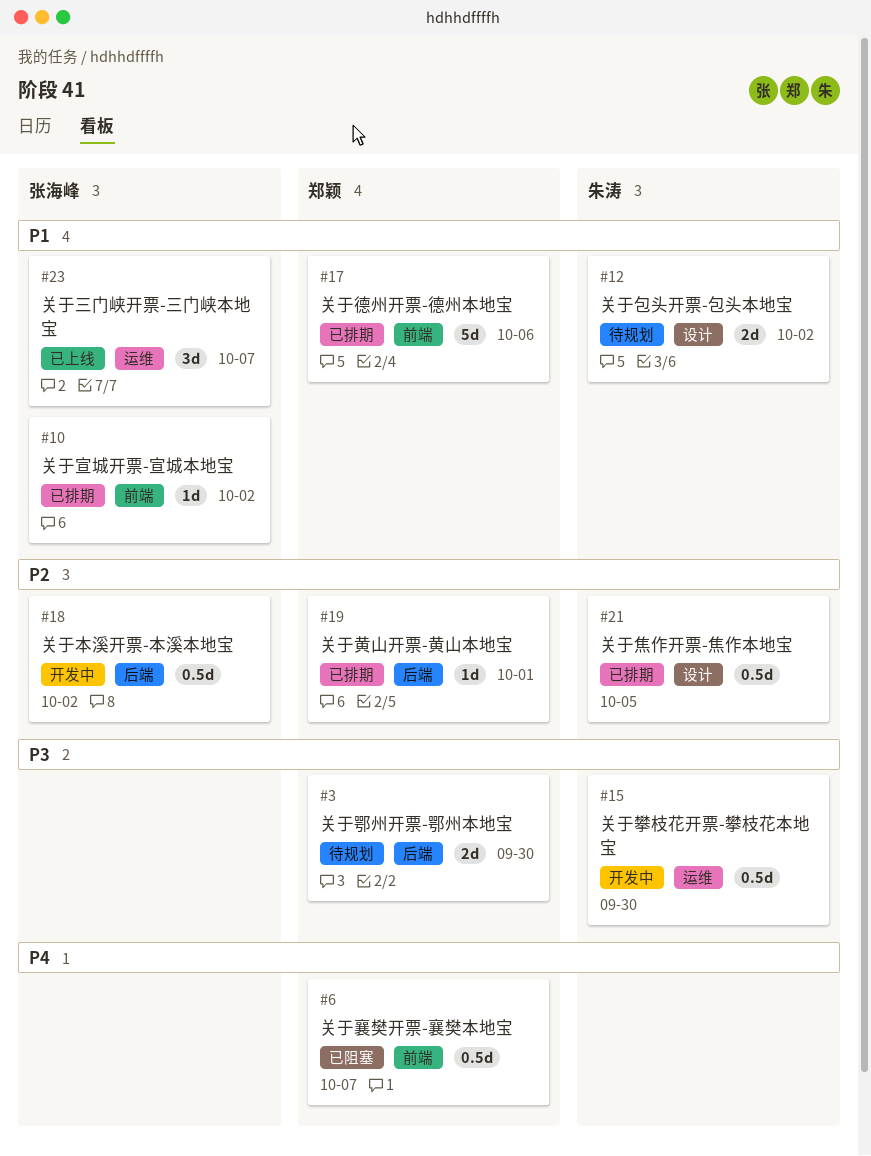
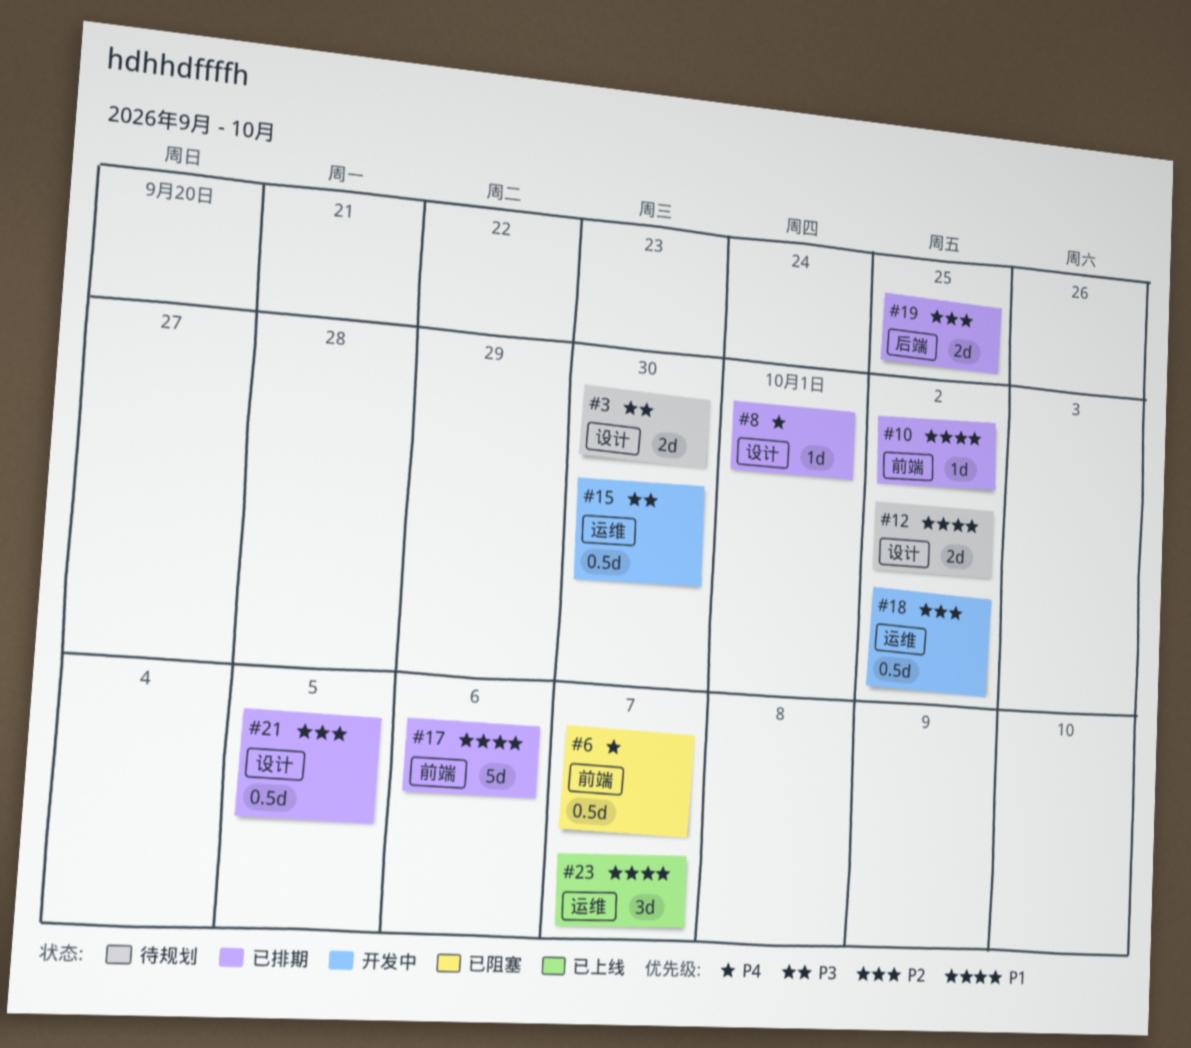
#3, label: 后端 -> 设计
#8: none -> present
#18, label: 后端 -> 运维
#19, estimate: 1d -> 2d
#19, due: Oct 1 -> Sep 25

